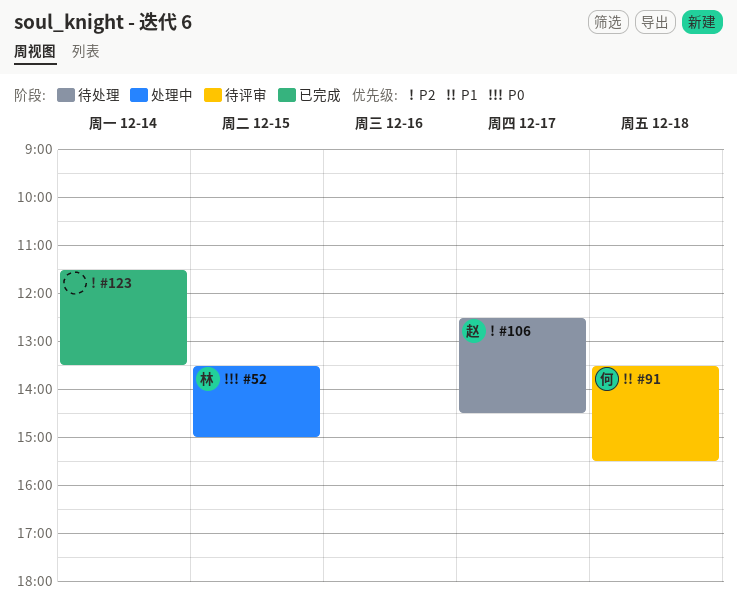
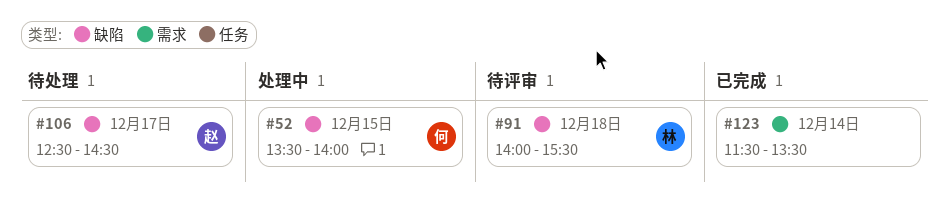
#52, owner: 林 -> 何
#52, ends: 15:00 -> 14:00
#91, owner: 何 -> 林
#91, begins: 13:30 -> 14:00

